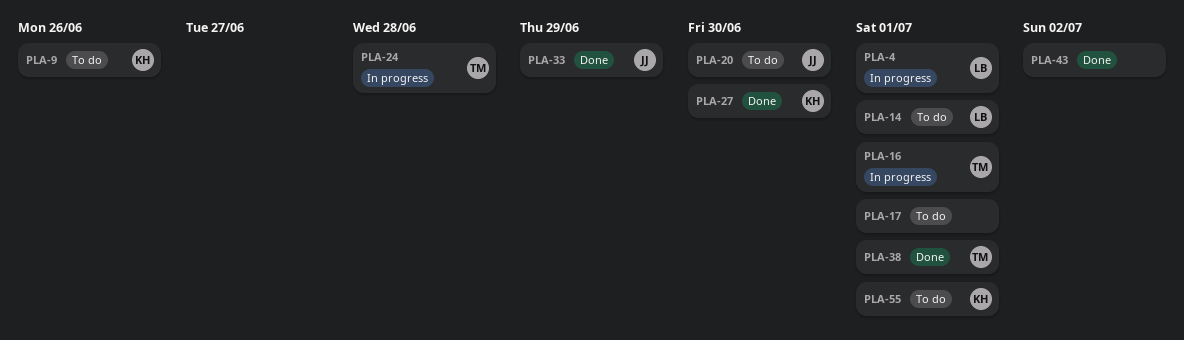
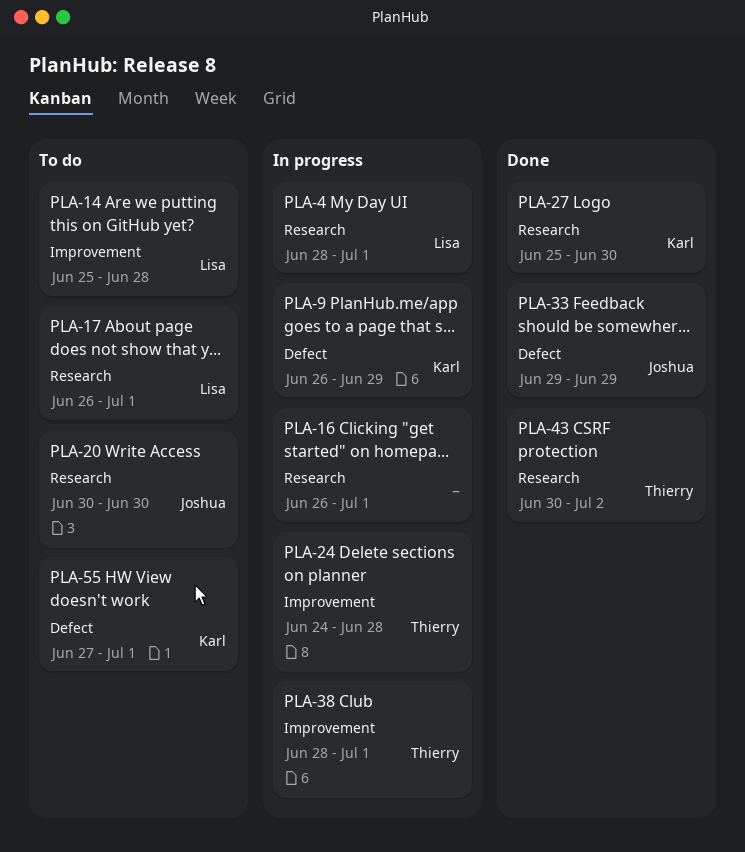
PLA-9, status: To do -> In progress
PLA-9, due: Jun 26 -> Jun 29
PLA-14, due: Jul 1 -> Jun 28
PLA-16, owner: Thierry -> none
PLA-17, owner: none -> Lisa
PLA-38, status: Done -> In progress
PLA-43, owner: none -> Thierry

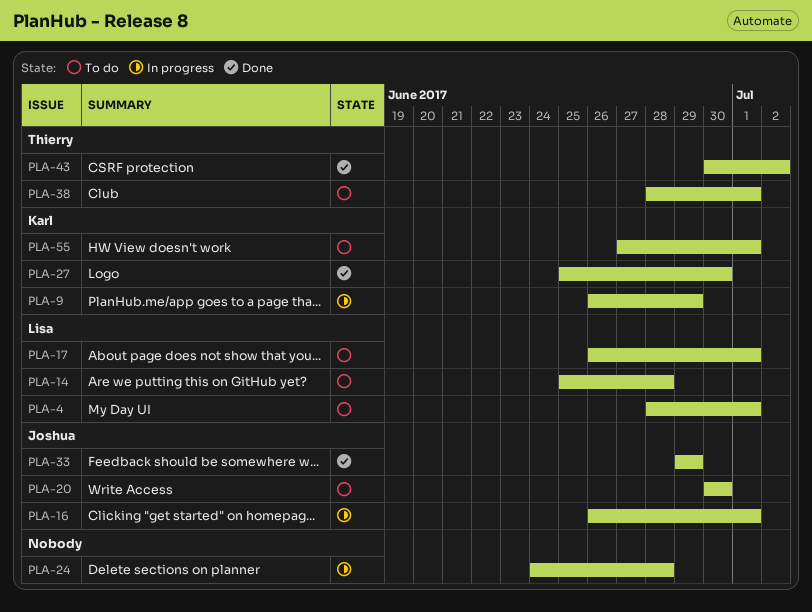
PLA-4, status: In progress -> To do
PLA-16, owner: none -> Joshua
PLA-24, owner: Thierry -> none
PLA-38, status: In progress -> To do

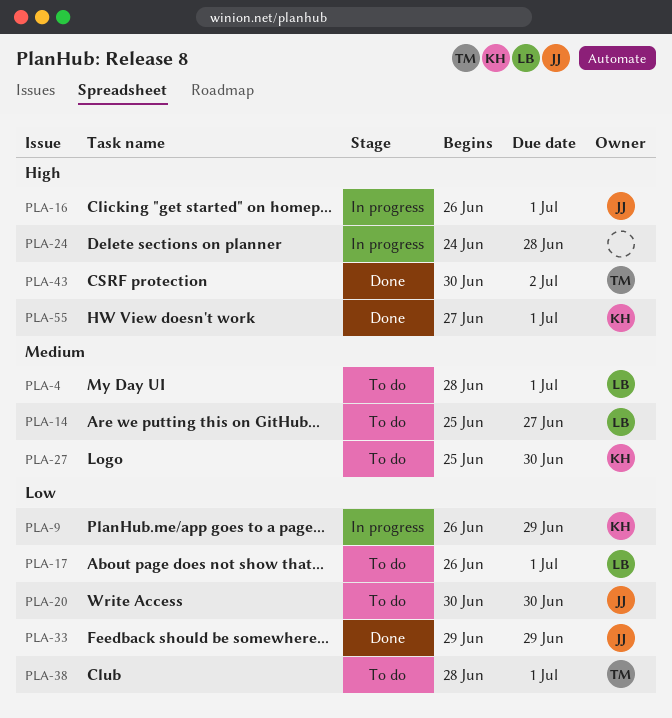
PLA-14, due: Jun 28 -> Jun 27
PLA-27, status: Done -> To do
PLA-55, status: To do -> Done

